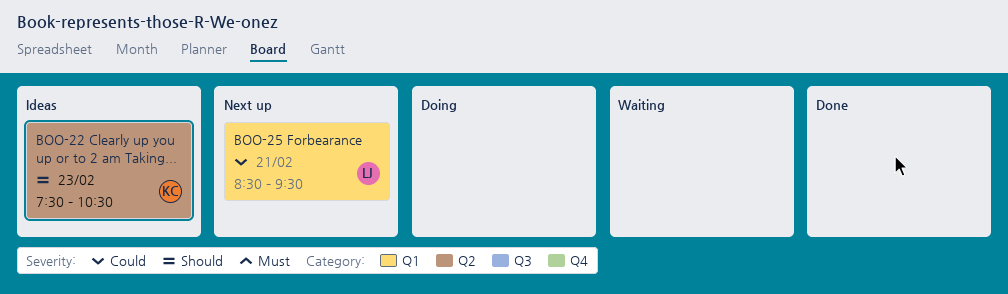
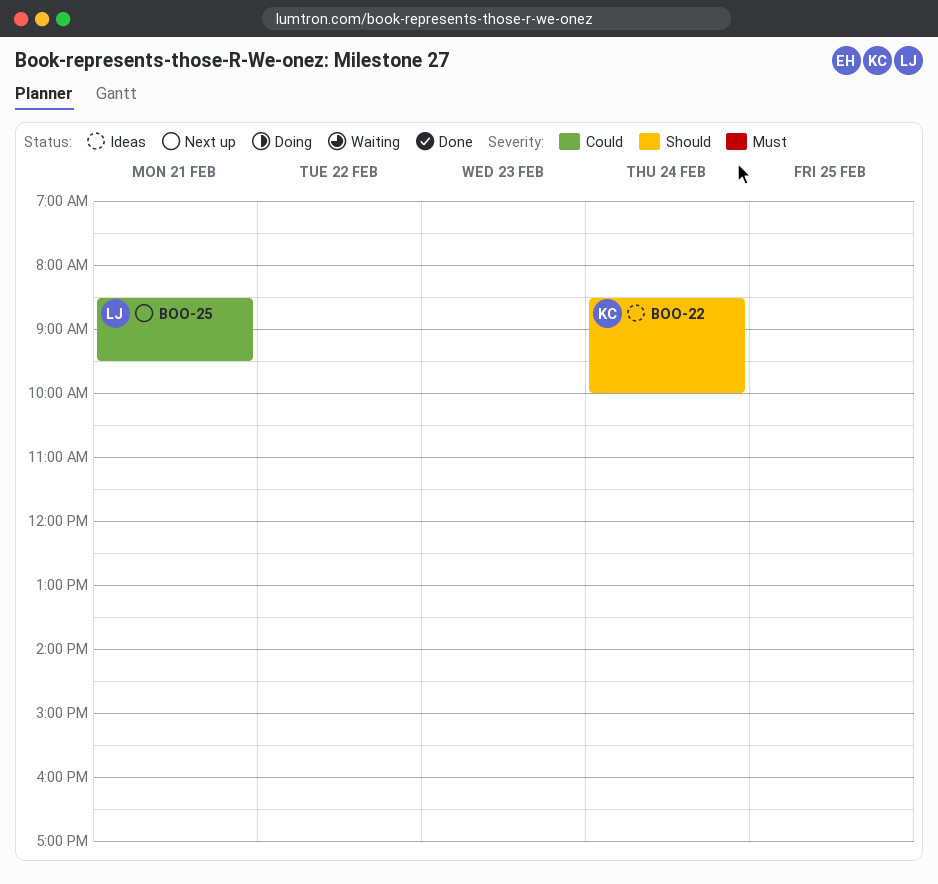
BOO-22, day: Feb 23 -> Feb 24
BOO-22, begins: 07:30 -> 08:30
BOO-22, ends: 10:30 -> 10:00

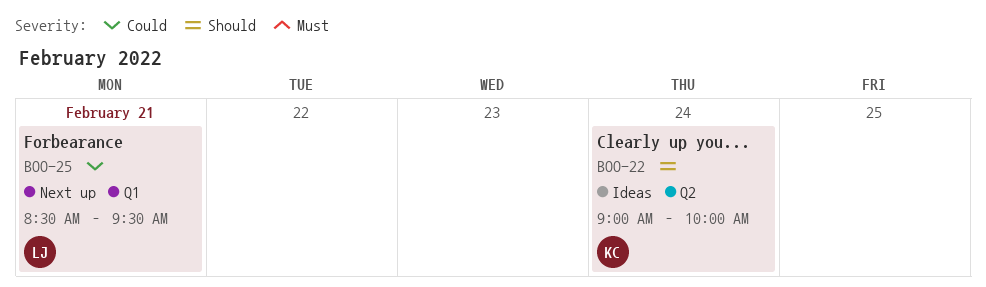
BOO-22, begins: 08:30 -> 09:00

